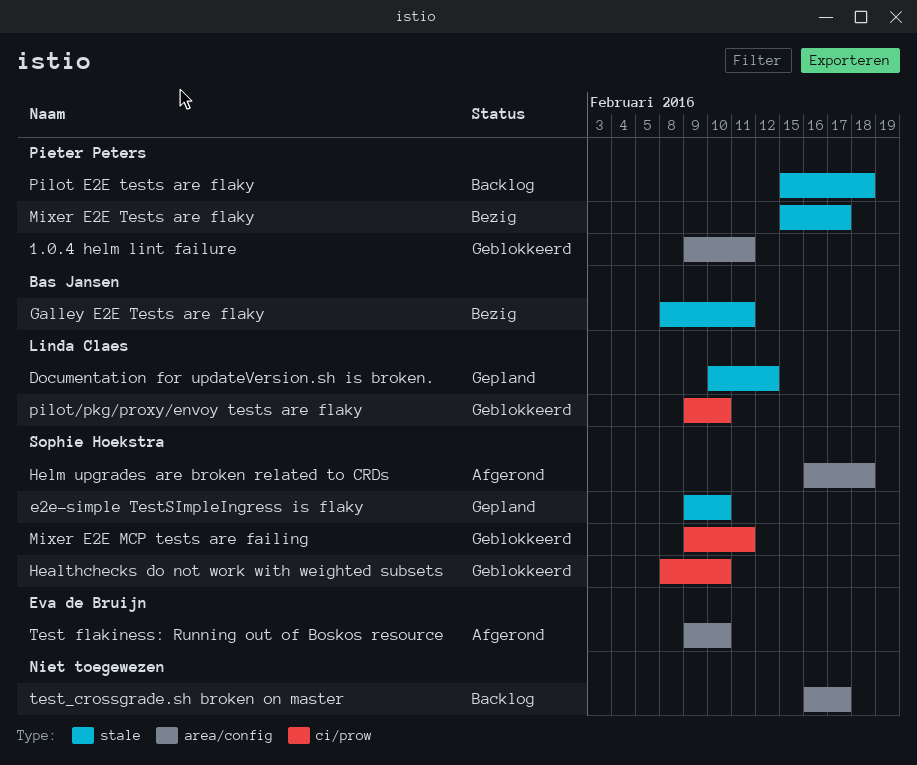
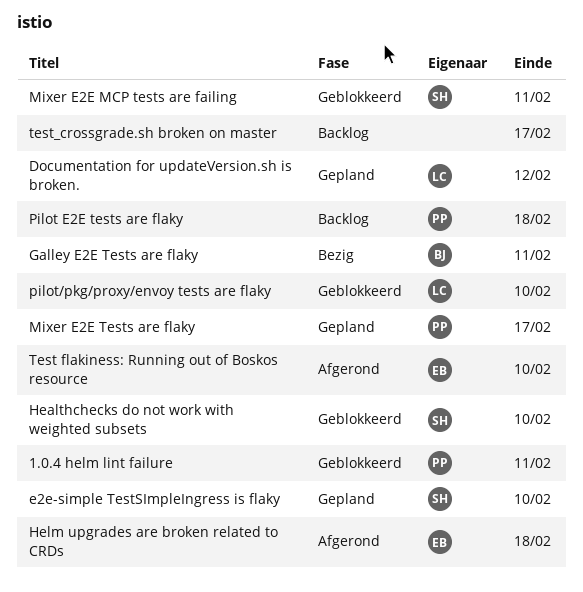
Helm upgrades are broken related to CRDs, owner: Sophie Hoekstra -> Eva de Bruijn
Mixer E2E Tests are flaky, status: Bezig -> Gepland

